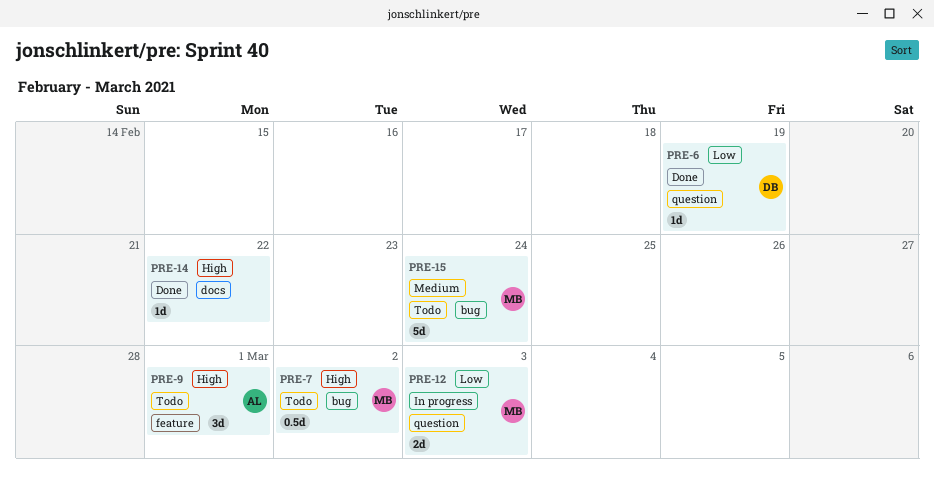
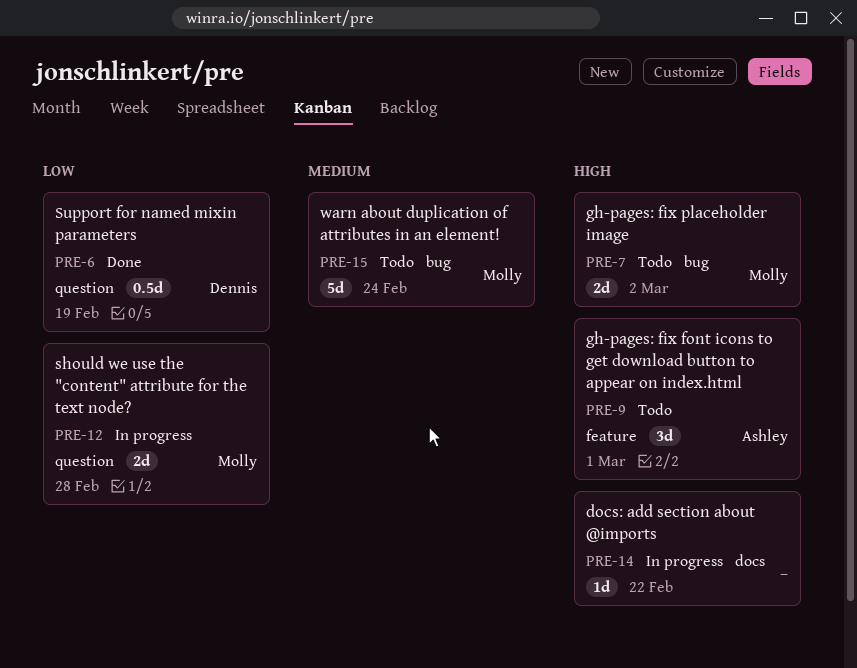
PRE-6, estimate: 1d -> 0.5d
PRE-7, estimate: 0.5d -> 2d
PRE-12, due: Mar 3 -> Feb 28
PRE-14, status: Done -> In progress

